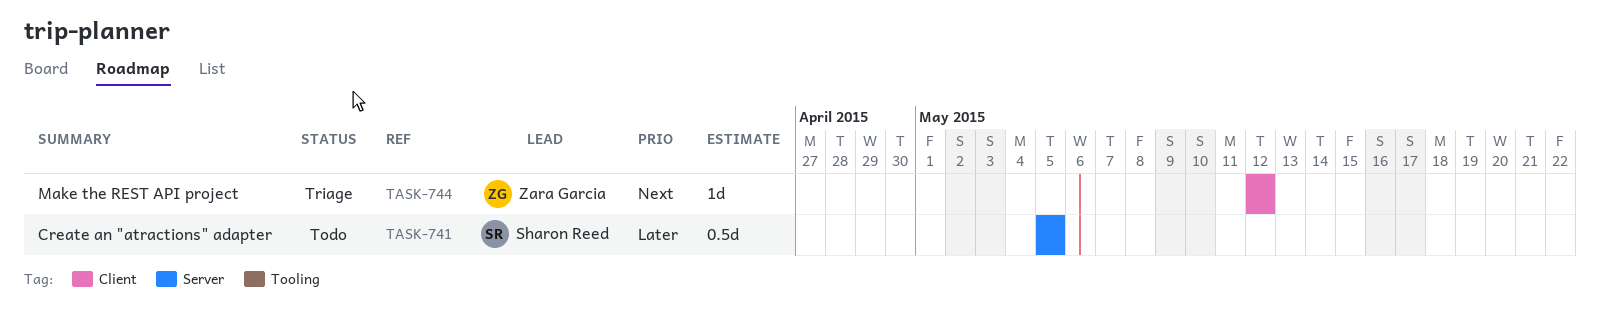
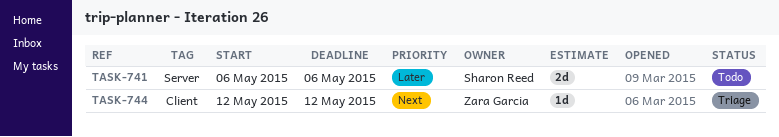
TASK-741, estimate: 0.5d -> 2d
TASK-741, start: May 5 -> May 6
TASK-741, due: May 5 -> May 6

